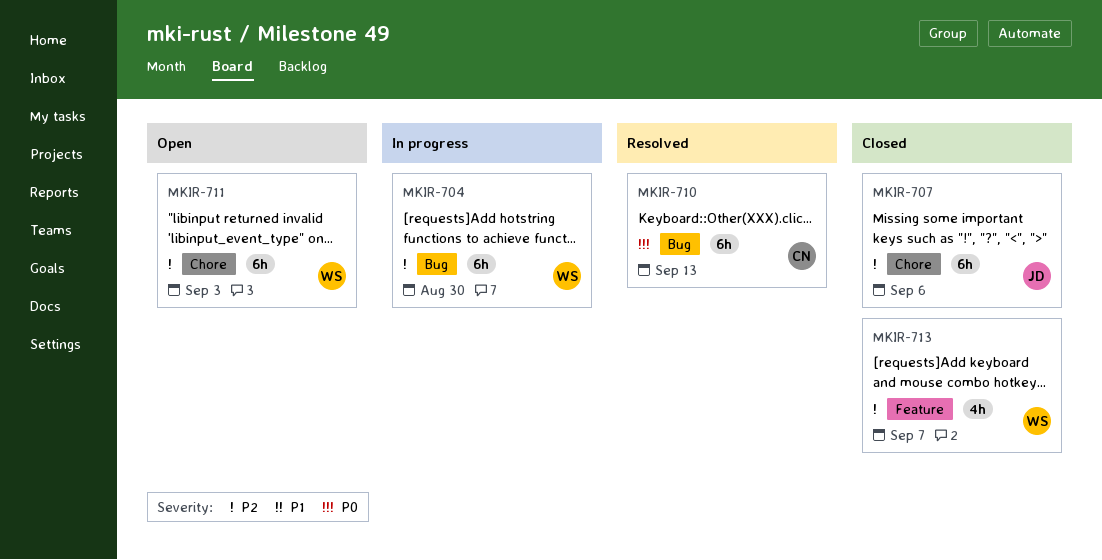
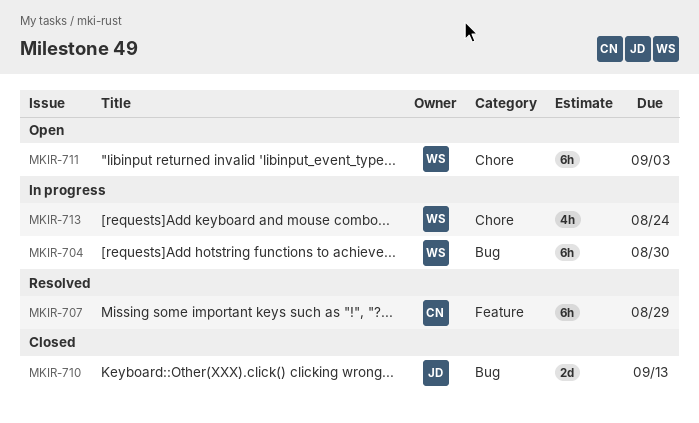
MKIR-707, status: Closed -> Resolved
MKIR-707, owner: JD -> CN
MKIR-707, label: Chore -> Feature
MKIR-707, due: Sep 6 -> Aug 29
MKIR-710, status: Resolved -> Closed
MKIR-710, owner: CN -> JD
MKIR-710, estimate: 6h -> 2d
MKIR-713, status: Closed -> In progress
MKIR-713, label: Feature -> Chore
MKIR-713, due: Sep 7 -> Aug 24

